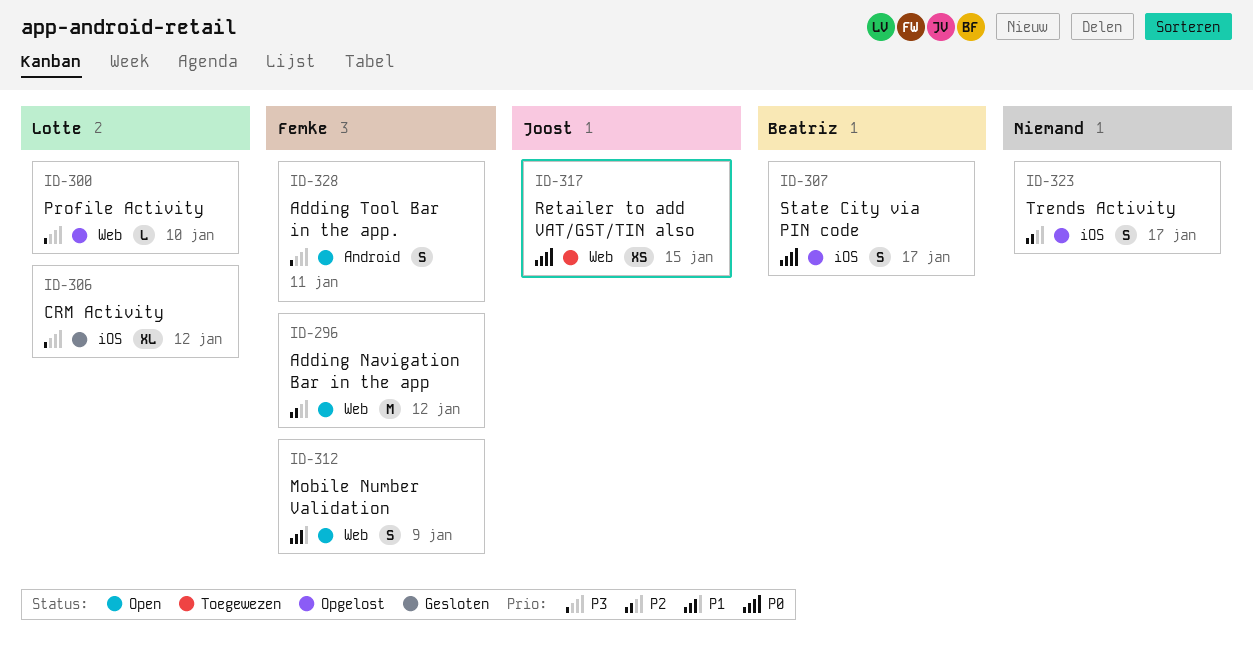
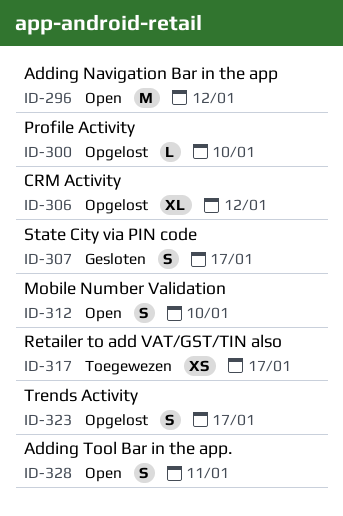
ID-306, status: Gesloten -> Opgelost
ID-307, status: Opgelost -> Gesloten
ID-312, due: Jan 9 -> Jan 10
ID-317, due: Jan 15 -> Jan 17

